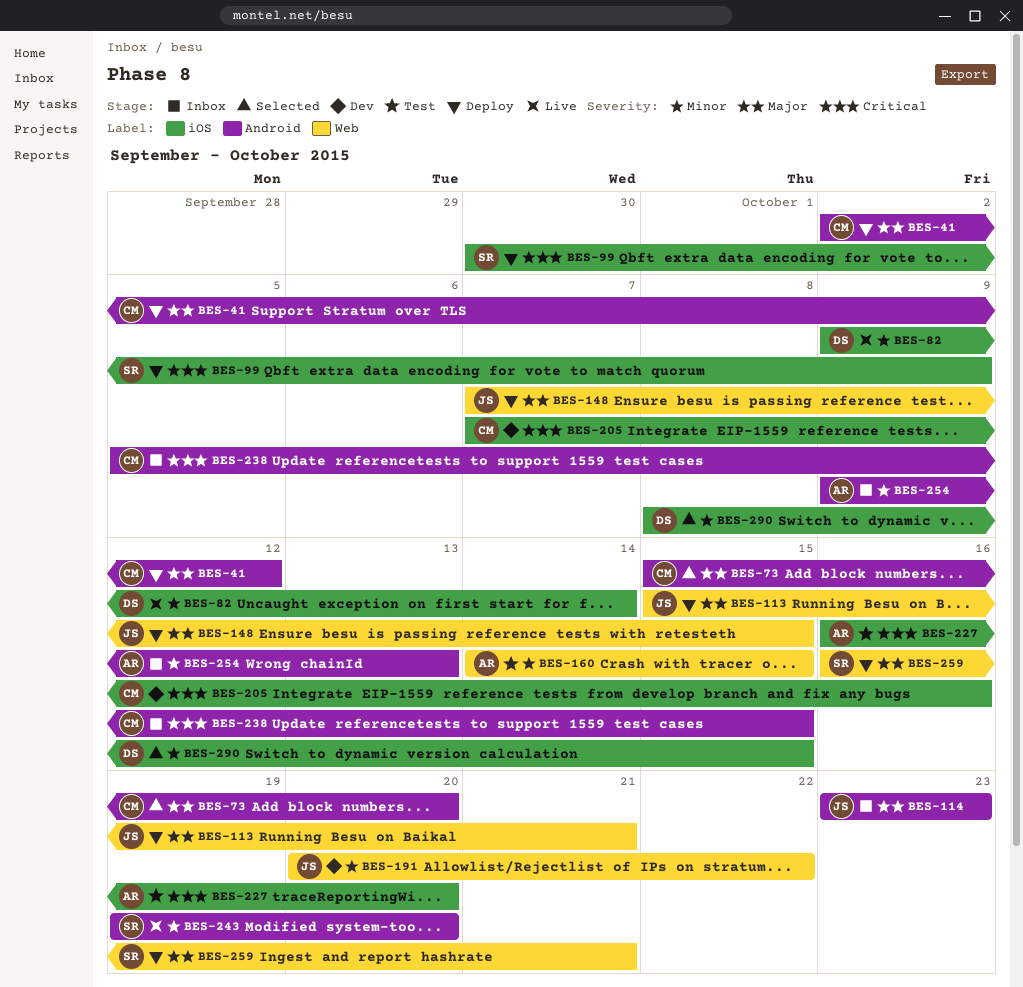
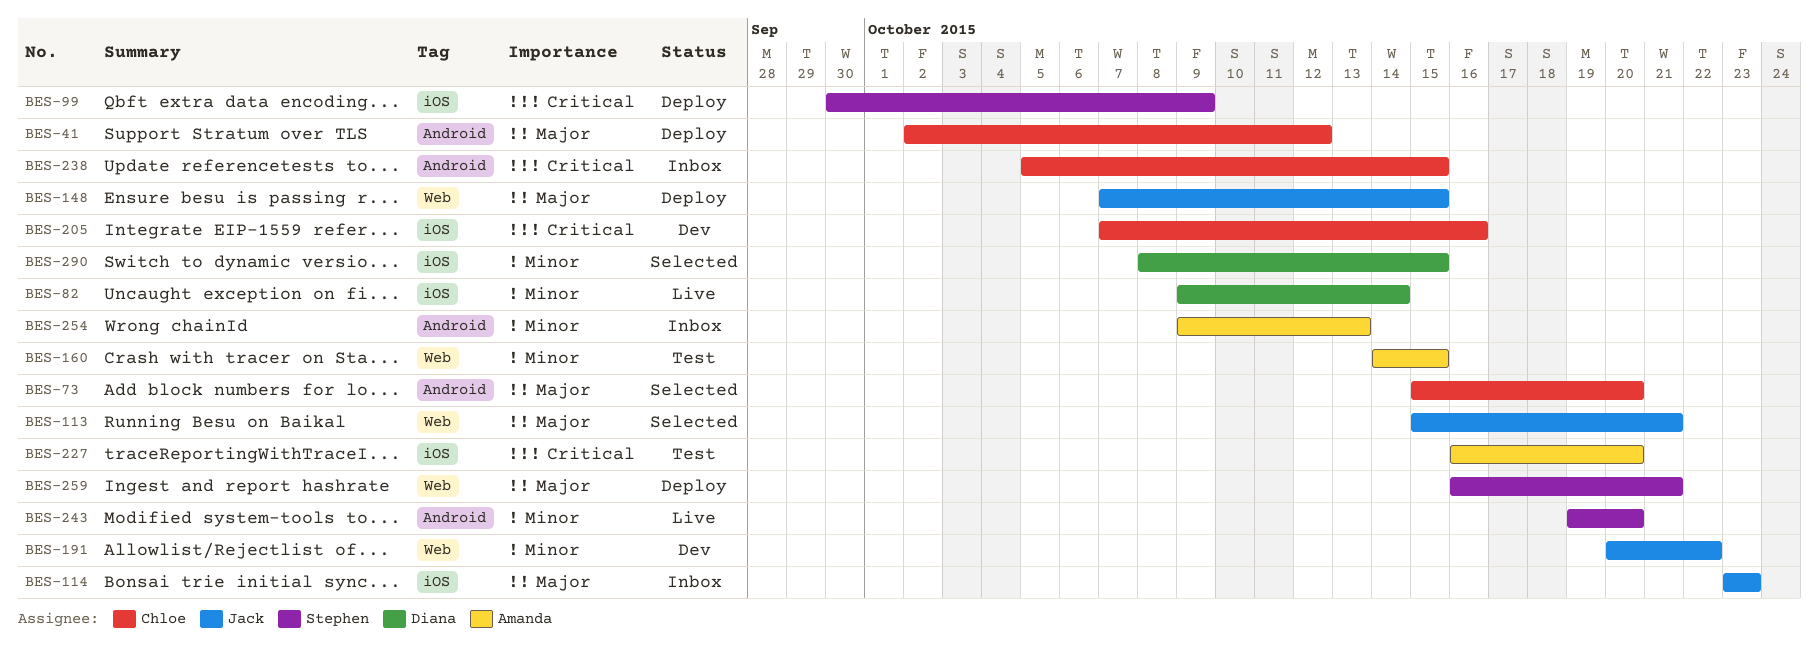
BES-113, status: Deploy -> Selected
BES-114, label: Android -> iOS

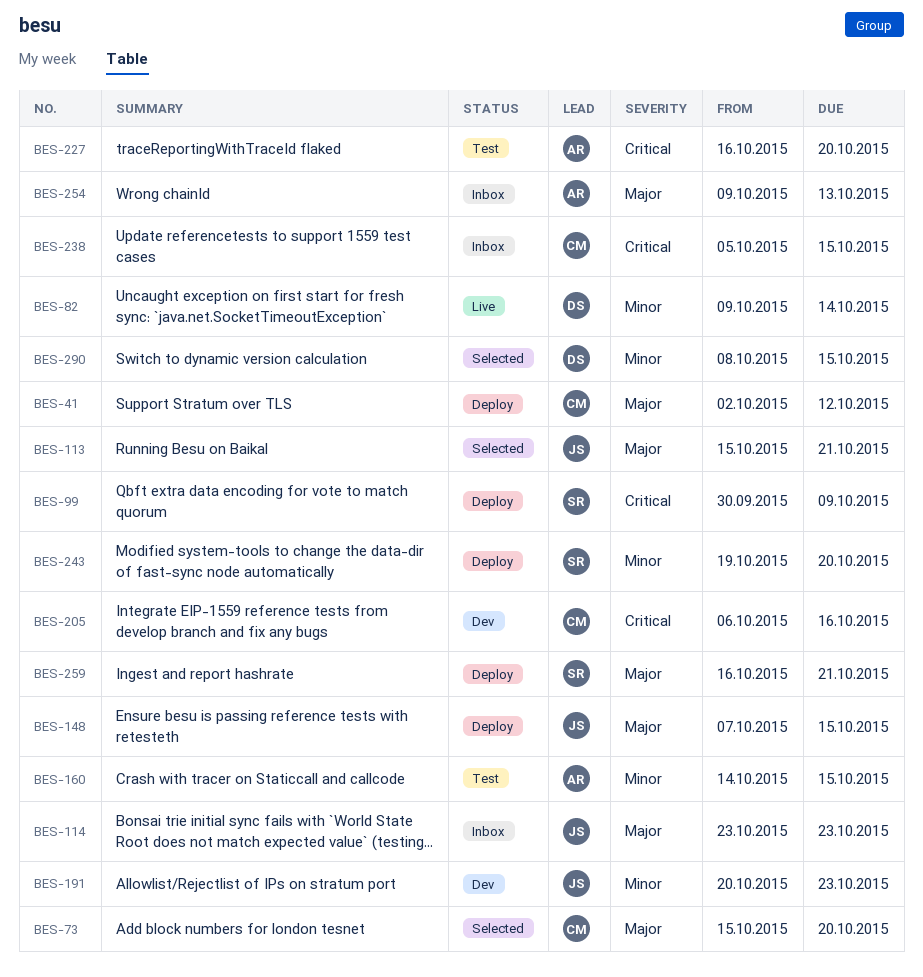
BES-191, due: Oct 22 -> Oct 23
BES-205, start: Oct 7 -> Oct 6
BES-243, status: Live -> Deploy
BES-254, priority: Minor -> Major

